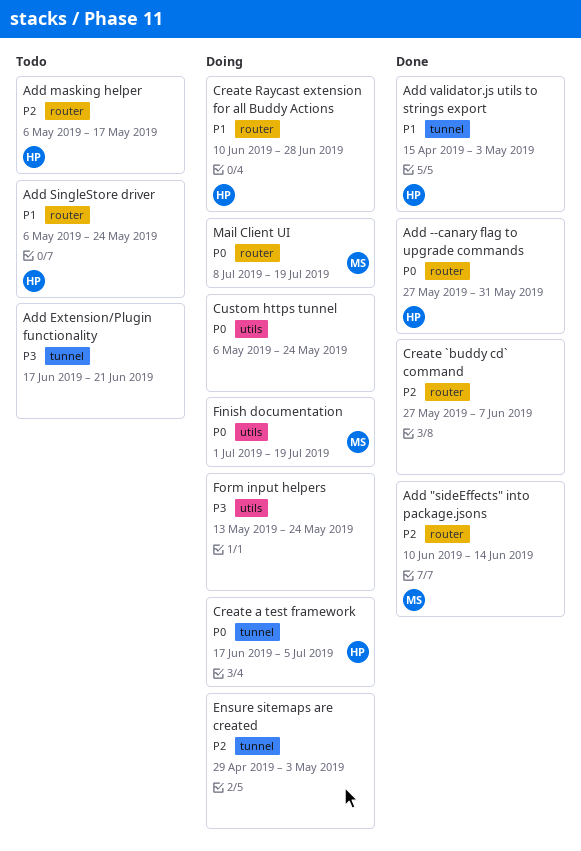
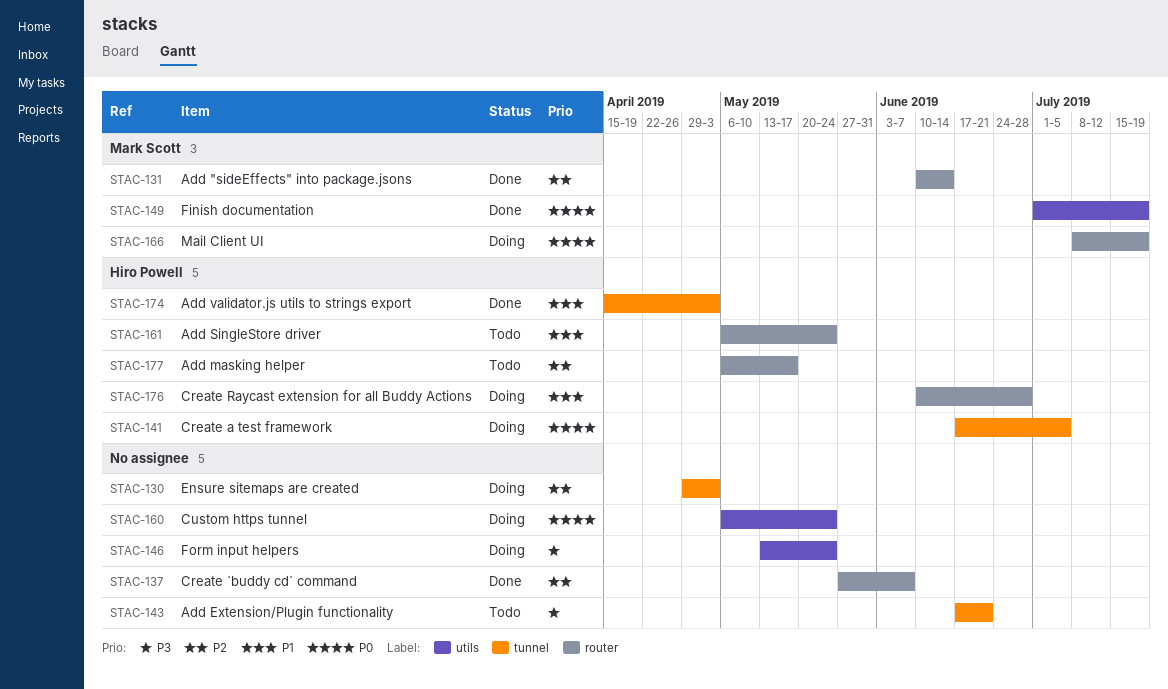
Add --canary flag to upgrade commands: present -> none
Finish documentation, status: Doing -> Done

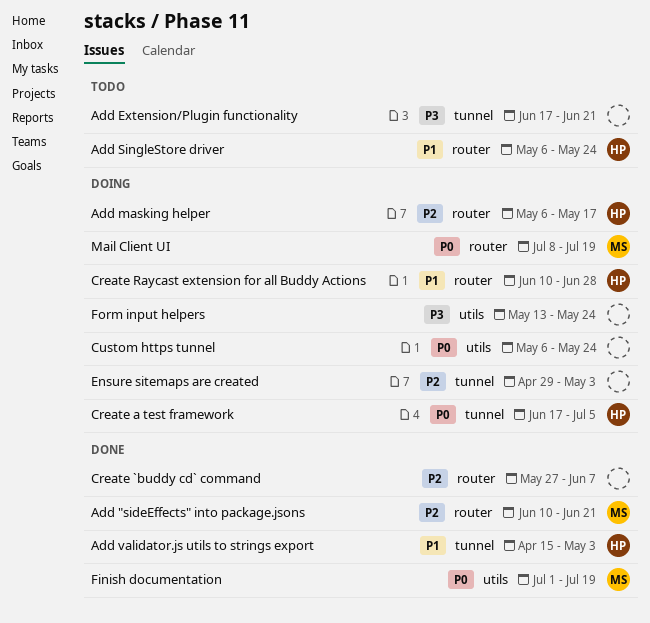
Add "sideEffects" into package.jsons, due: Jun 14 -> Jun 21
Add masking helper, status: Todo -> Doing

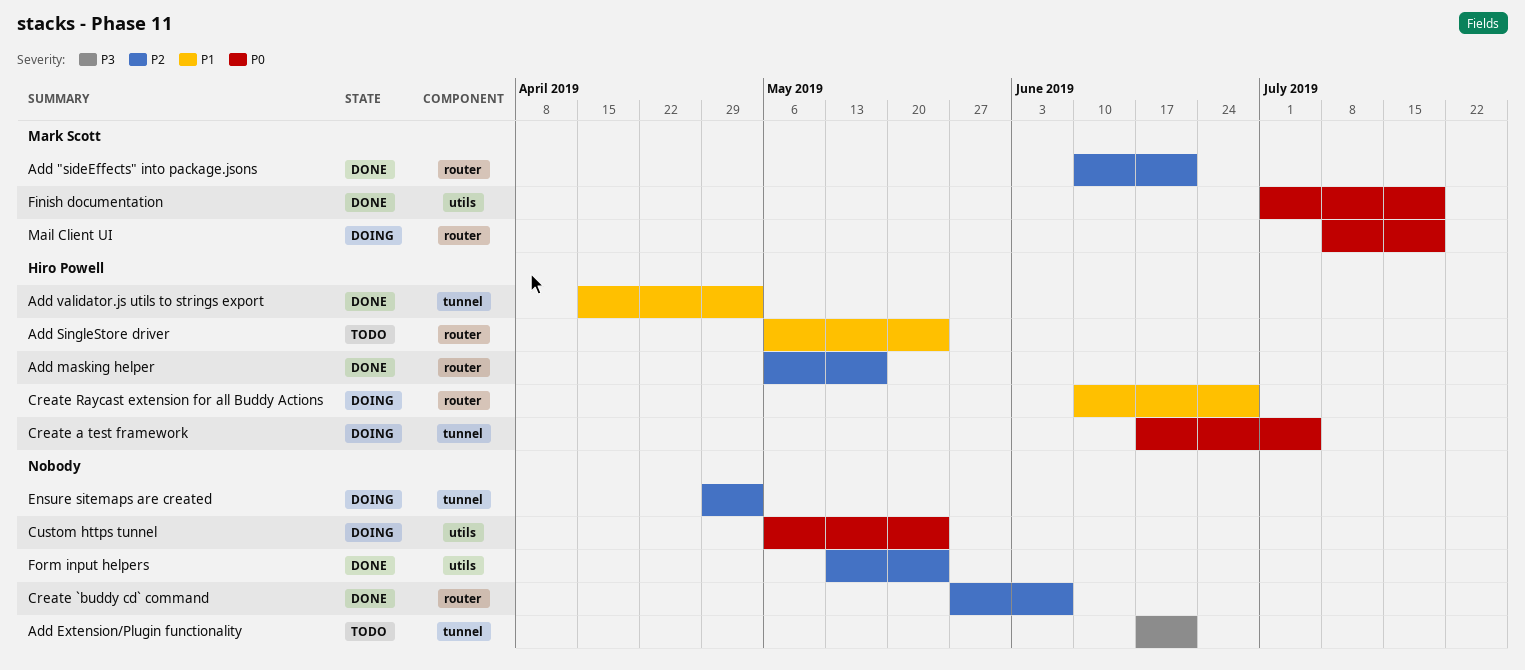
Add masking helper, status: Doing -> Done
Form input helpers, status: Doing -> Done
Form input helpers, priority: P3 -> P2

